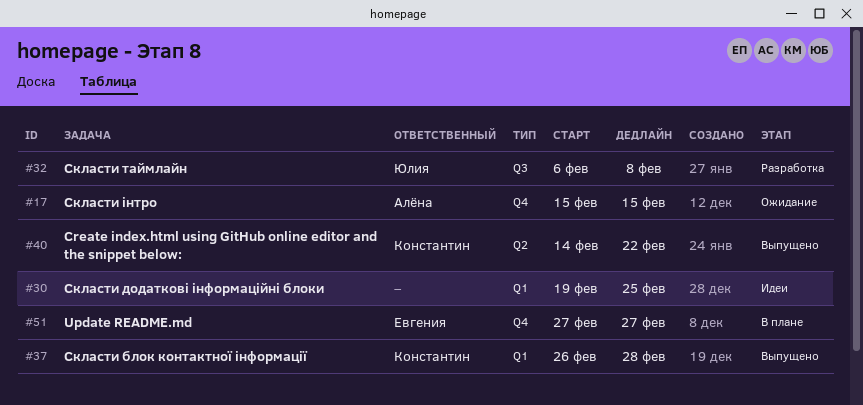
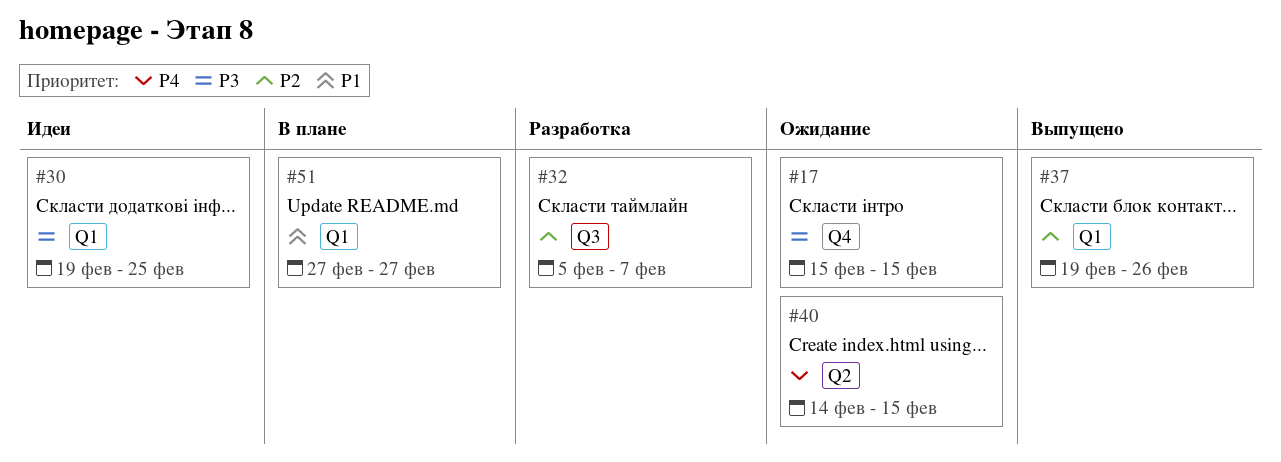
#32, start: Feb 6 -> Feb 5
#32, due: Feb 8 -> Feb 7
#37, start: Feb 26 -> Feb 19
#37, due: Feb 28 -> Feb 26
#40, status: Выпущено -> Ожидание
#40, due: Feb 22 -> Feb 15
#51, label: Q4 -> Q1

